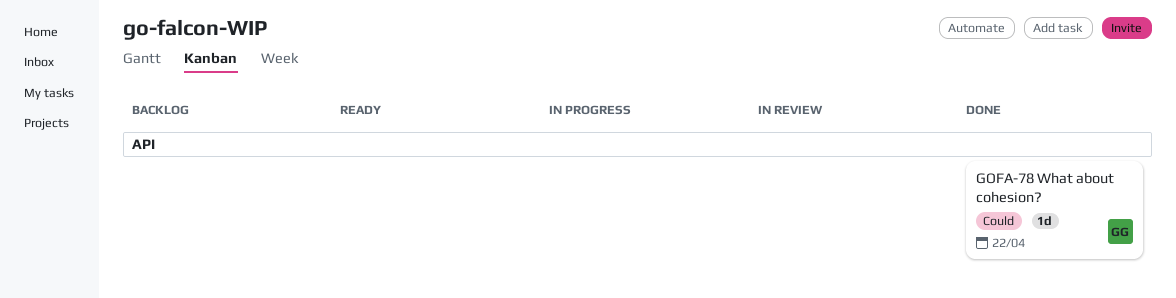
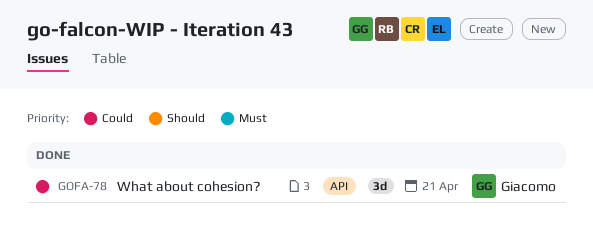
GOFA-78, estimate: 1d -> 3d
GOFA-78, due: Apr 22 -> Apr 21

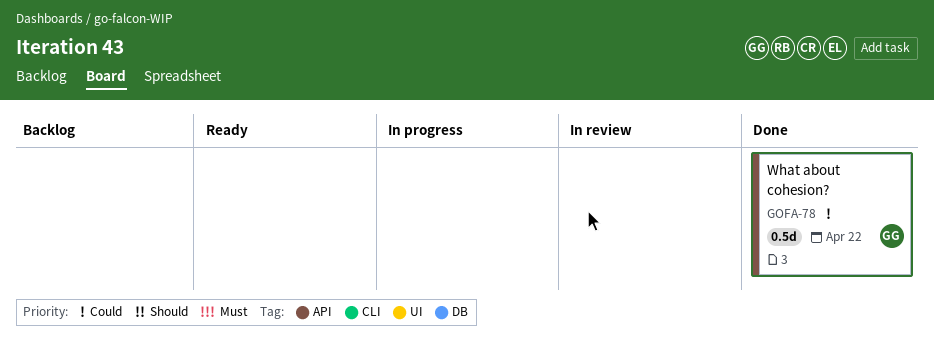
GOFA-78, estimate: 3d -> 0.5d
GOFA-78, due: Apr 21 -> Apr 22

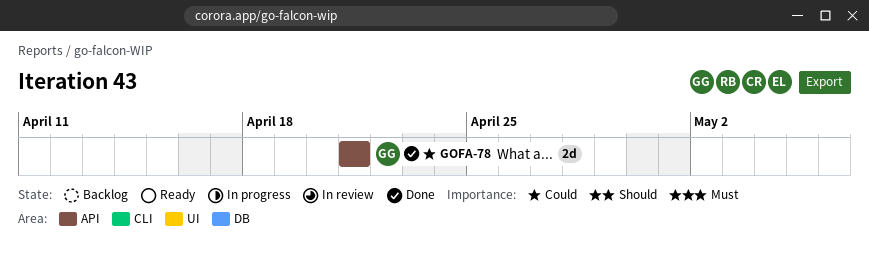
GOFA-78, estimate: 0.5d -> 2d
GOFA-78, due: Apr 22 -> Apr 21

